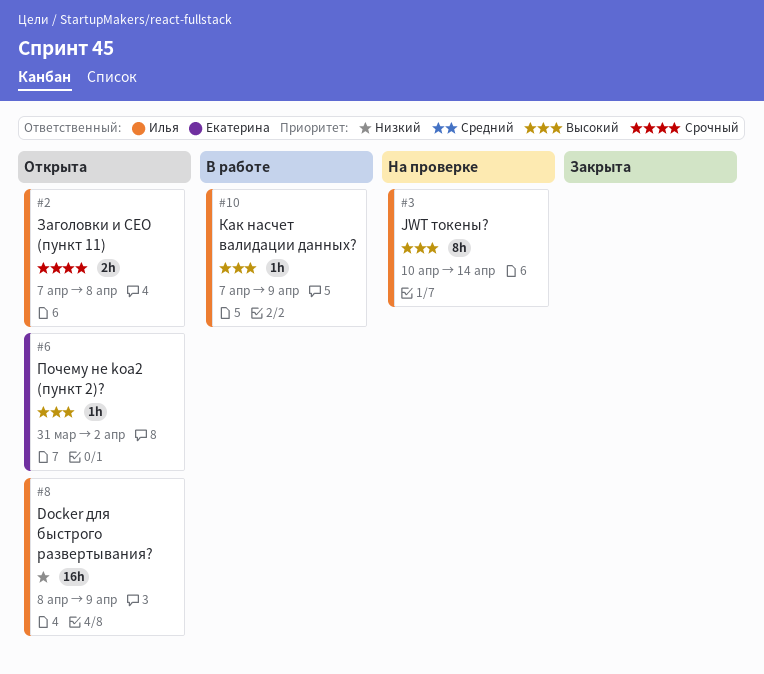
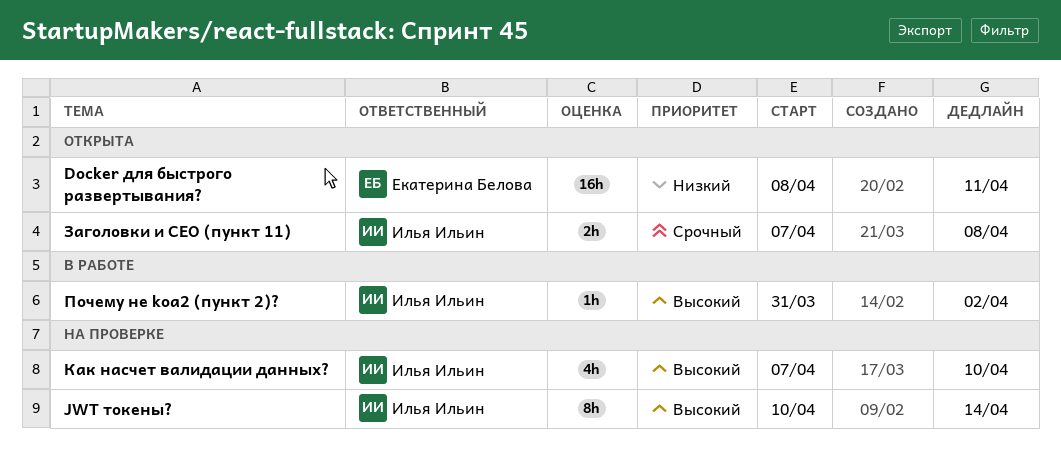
Docker для быстрого развертывания?, owner: Илья Ильин -> Екатерина Белова
Docker для быстрого развертывания?, due: Apr 9 -> Apr 11
Как насчет валидации данных?, status: В работе -> На проверке
Как насчет валидации данных?, estimate: 1h -> 4h
Как насчет валидации данных?, due: Apr 9 -> Apr 10
Почему не koa2 (пункт 2)?, status: Открыта -> В работе
Почему не koa2 (пункт 2)?, owner: Екатерина Белова -> Илья Ильин

